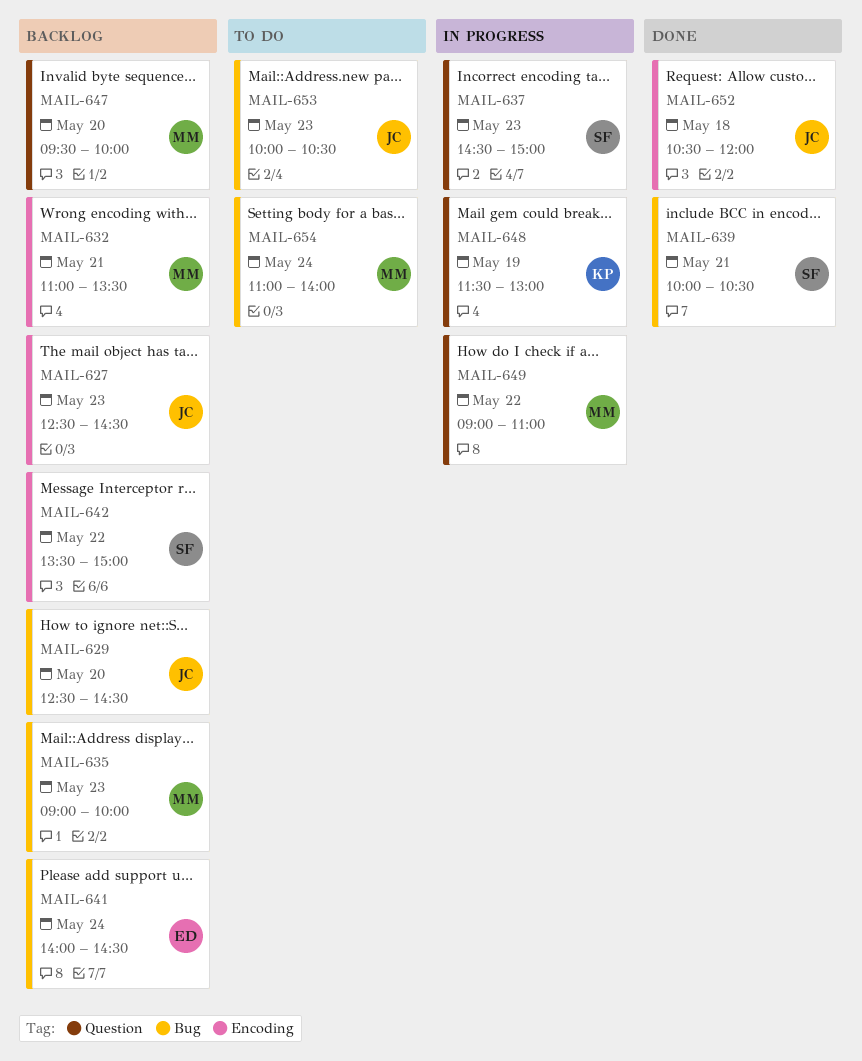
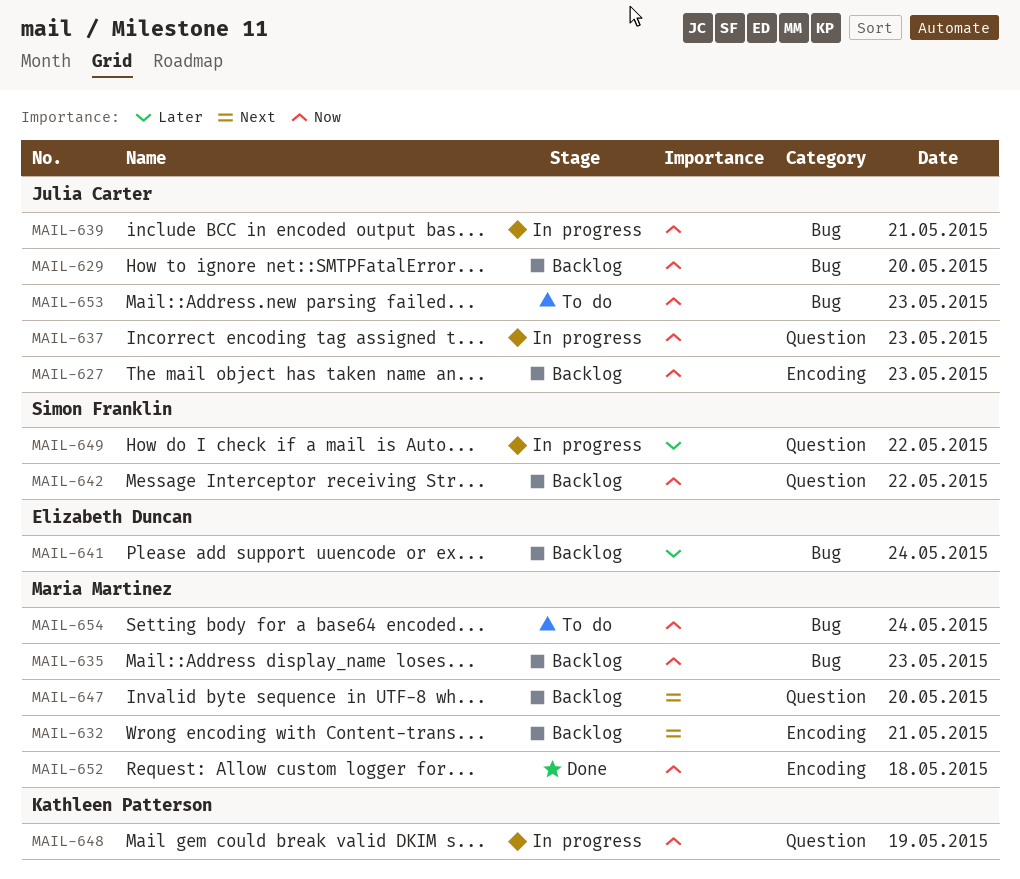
MAIL-637, owner: Simon Franklin -> Julia Carter
MAIL-639, status: Done -> In progress
MAIL-639, owner: Simon Franklin -> Julia Carter
MAIL-642, label: Encoding -> Question
MAIL-649, owner: Maria Martinez -> Simon Franklin
MAIL-652, owner: Julia Carter -> Maria Martinez

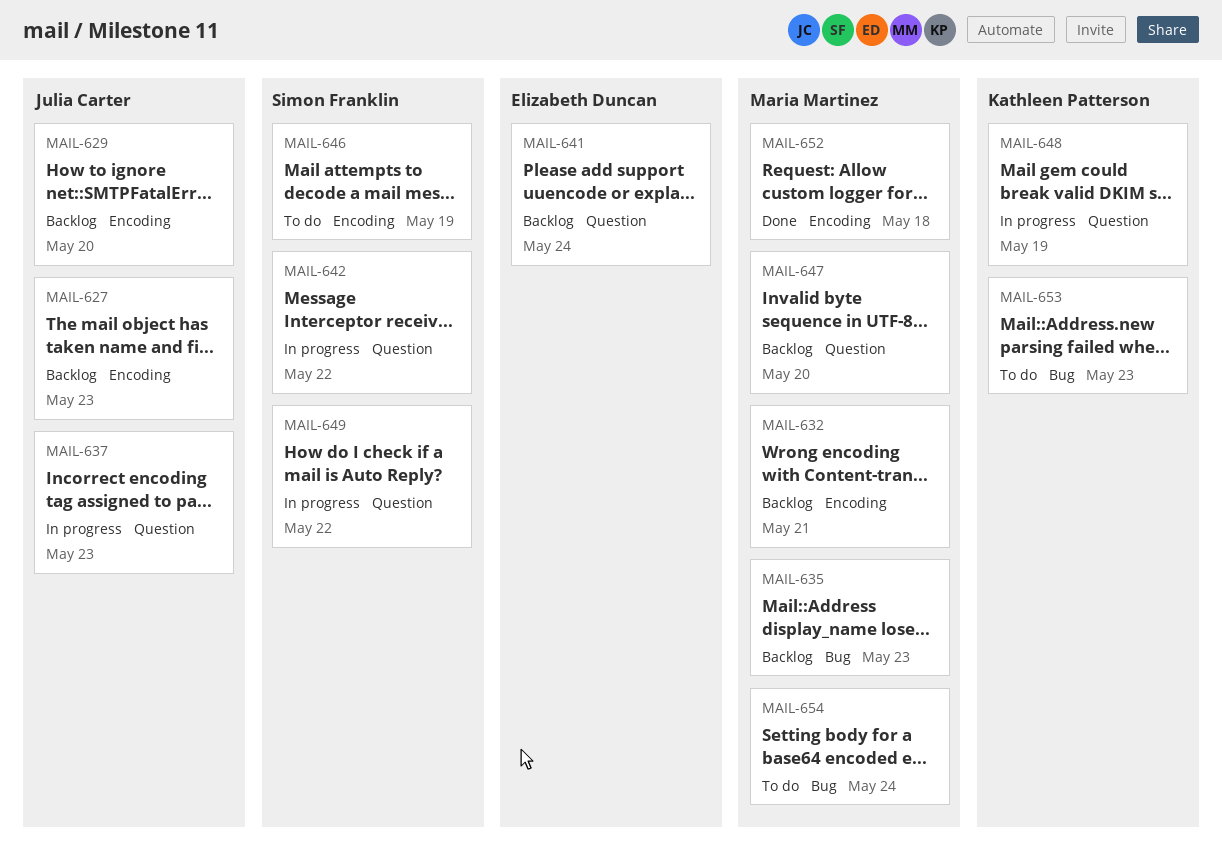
MAIL-629, label: Bug -> Encoding
MAIL-639: present -> none
MAIL-641, label: Bug -> Question
MAIL-642, status: Backlog -> In progress
MAIL-646: none -> present
MAIL-653, owner: Julia Carter -> Kathleen Patterson

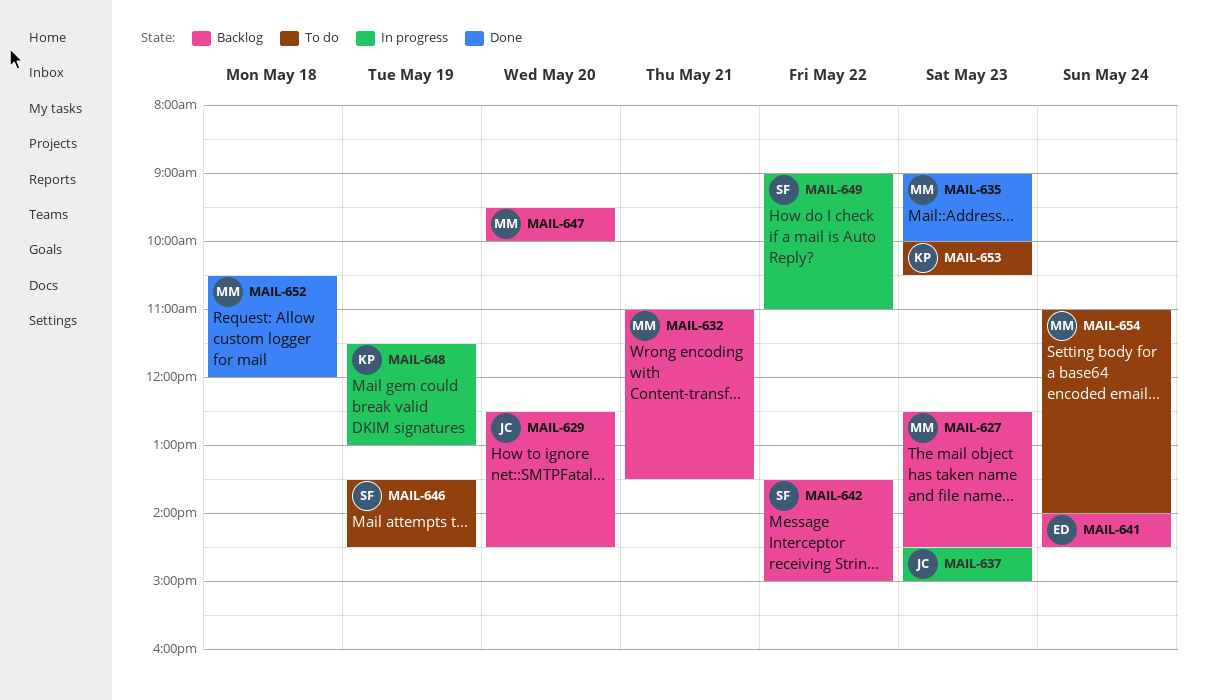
MAIL-627, owner: Julia Carter -> Maria Martinez
MAIL-635, status: Backlog -> Done
MAIL-642, status: In progress -> Backlog

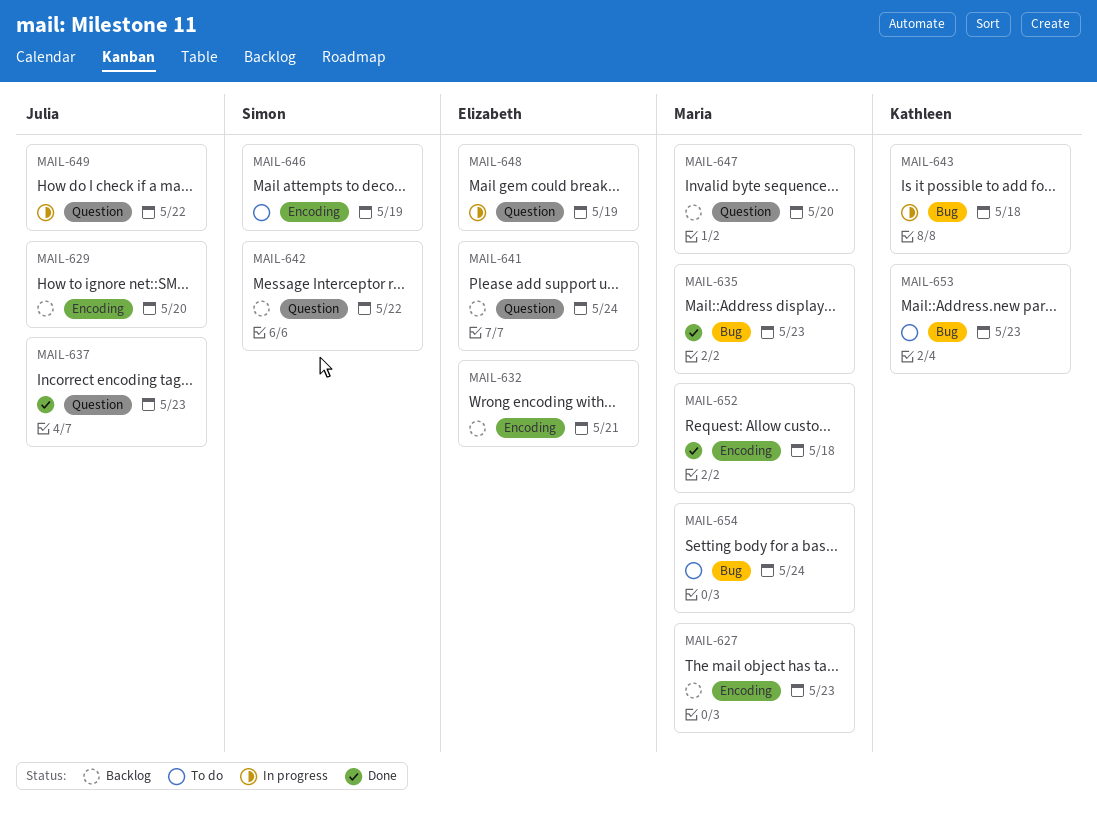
MAIL-632, owner: Maria -> Elizabeth
MAIL-637, status: In progress -> Done
MAIL-643: none -> present
MAIL-648, owner: Kathleen -> Elizabeth
MAIL-649, owner: Simon -> Julia

